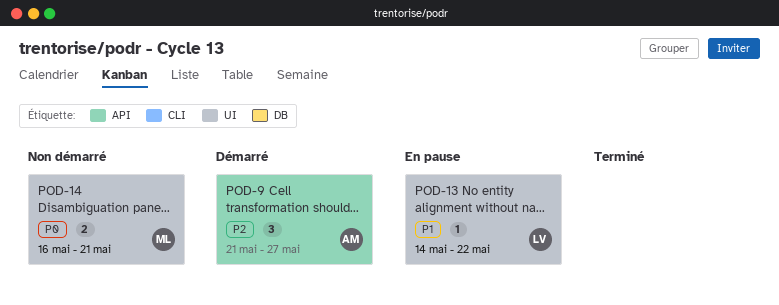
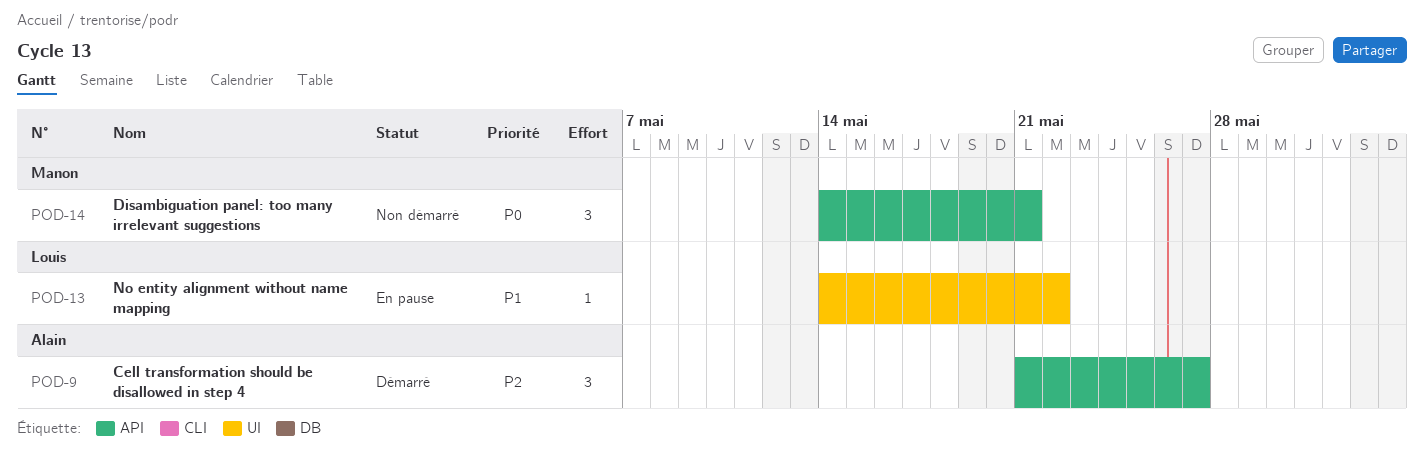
POD-14, label: UI -> API
POD-14, estimate: 2 -> 3
POD-14, start: May 16 -> May 14

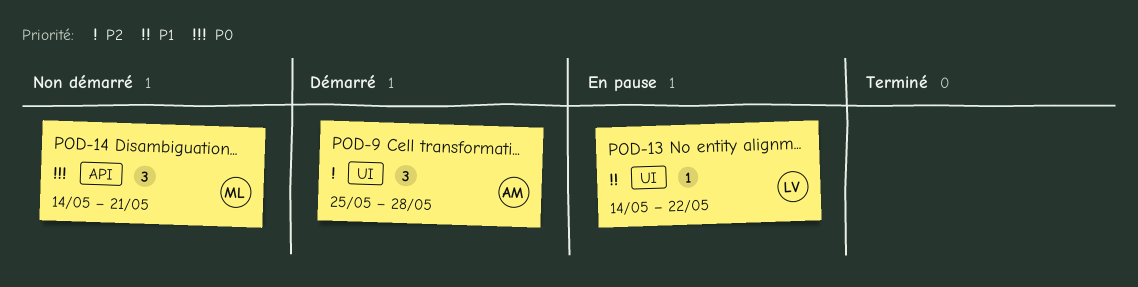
POD-9, label: API -> UI
POD-9, start: May 21 -> May 25
POD-9, due: May 27 -> May 28

